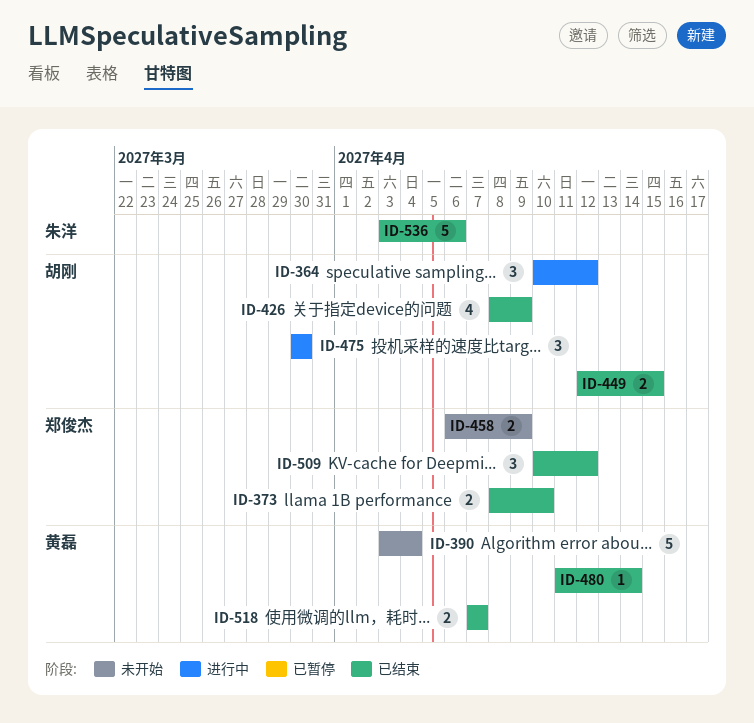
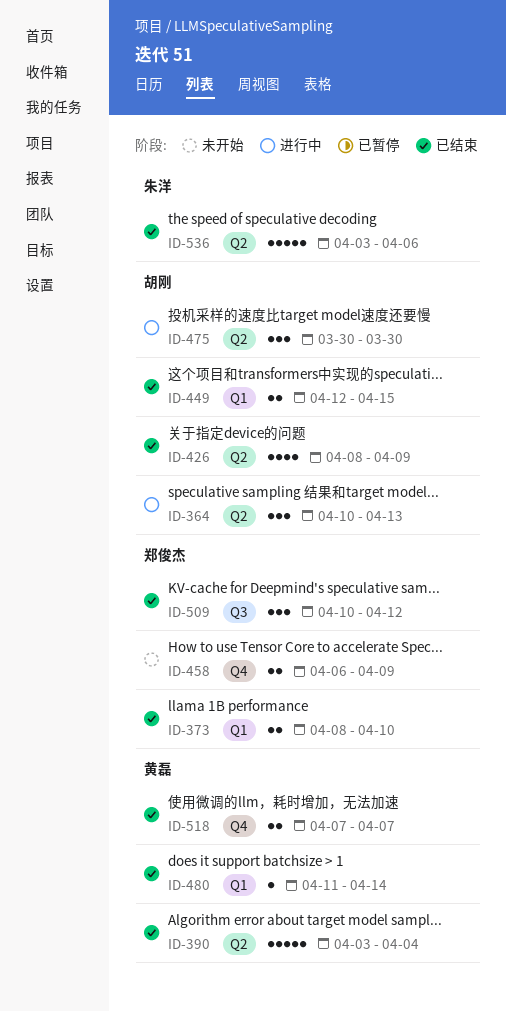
ID-364, due: Apr 12 -> Apr 13
ID-390, status: 未开始 -> 已结束

